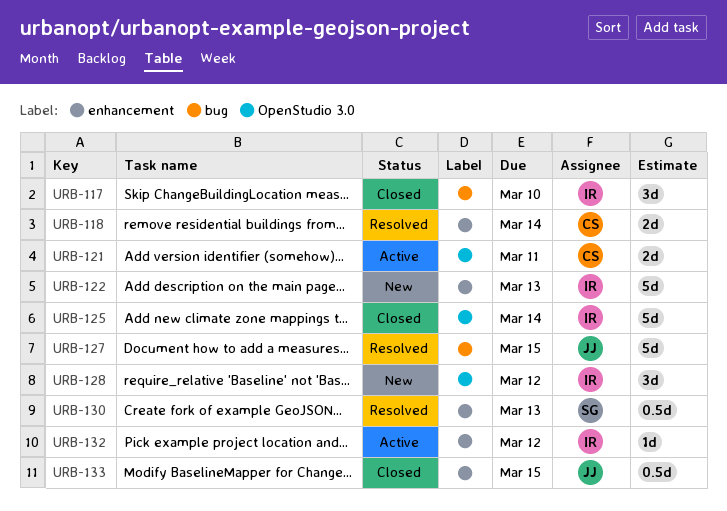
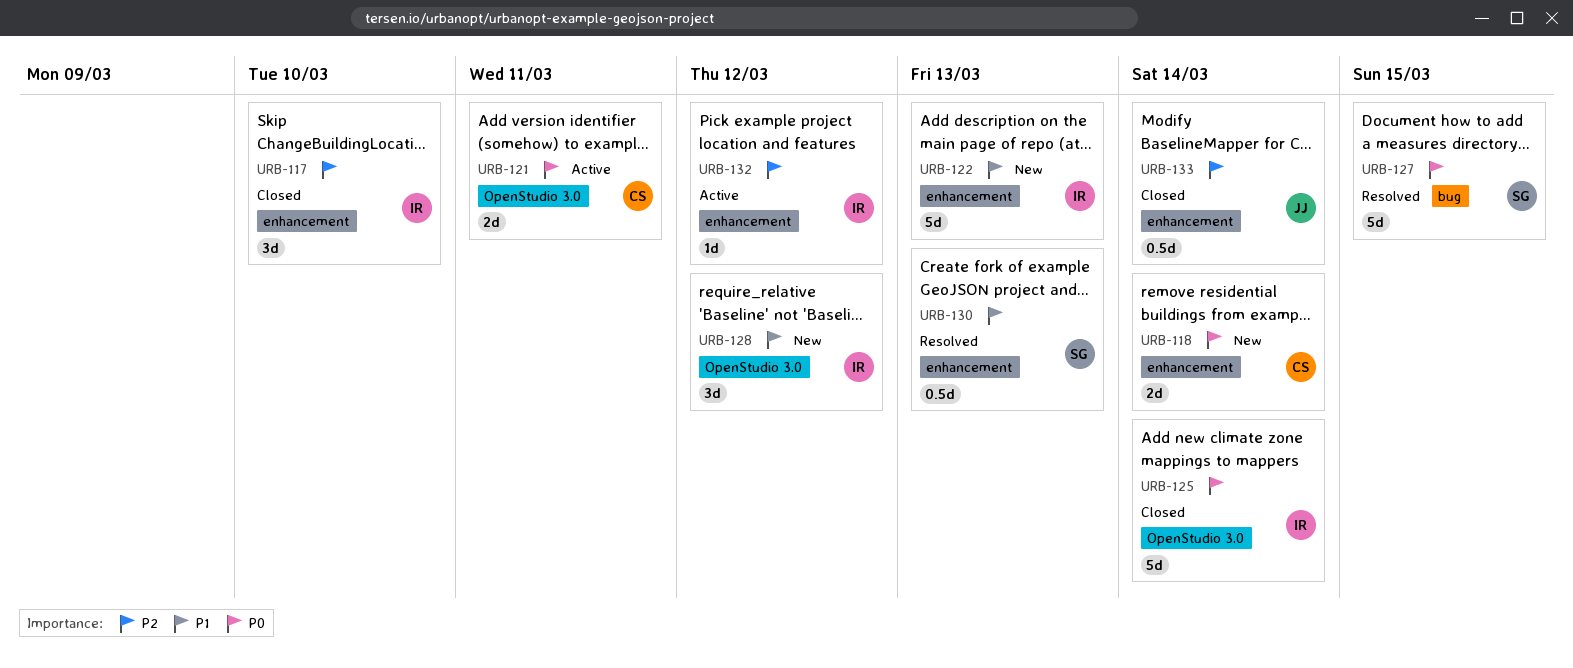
URB-117, label: bug -> enhancement
URB-118, status: Resolved -> New
URB-127, owner: JJ -> SG
URB-133, due: Mar 15 -> Mar 14

